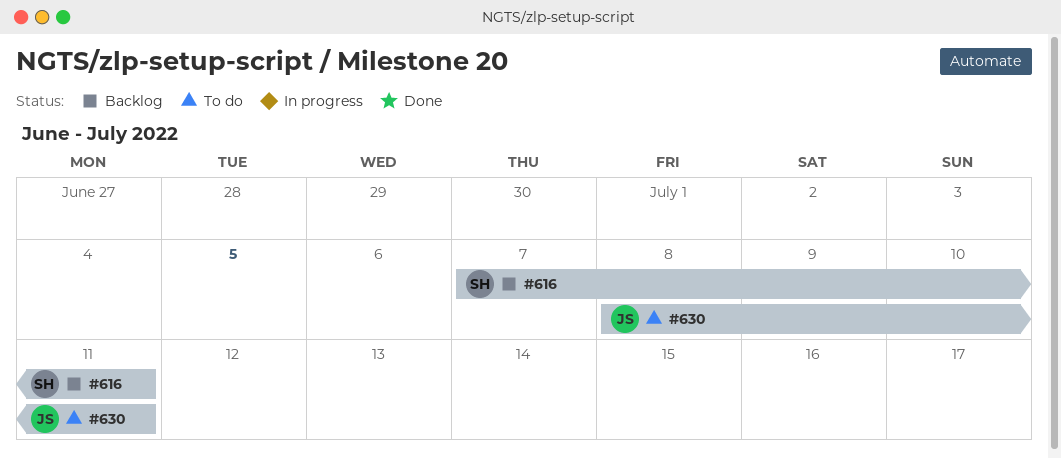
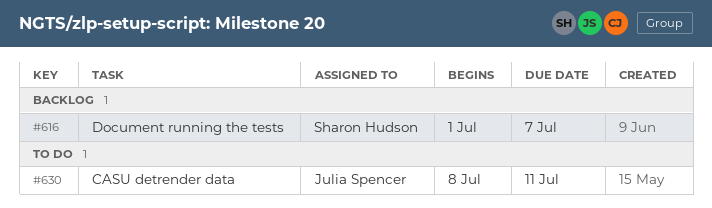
#616, start: Jul 7 -> Jul 1
#616, due: Jul 11 -> Jul 7

